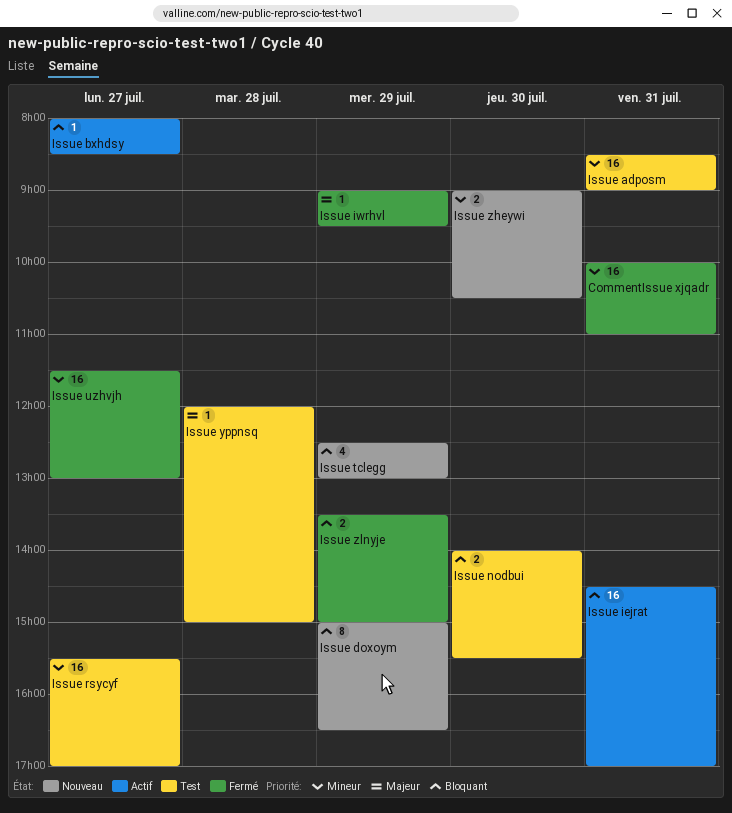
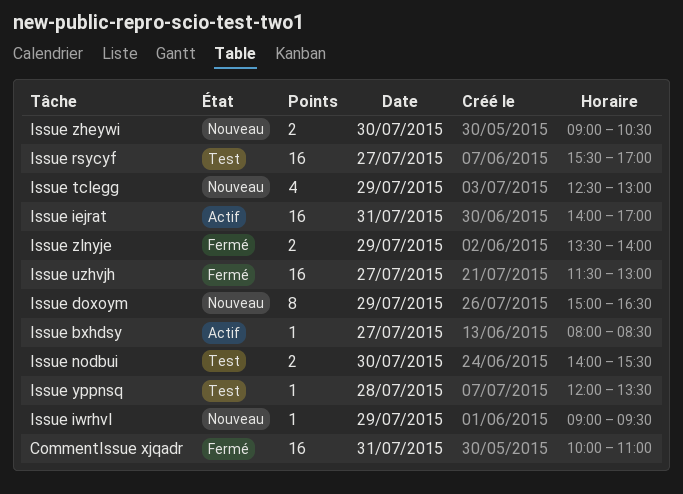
Issue adposm: present -> none
Issue iejrat, begins: 14:30 -> 14:00
Issue iwrhvl, status: Fermé -> Nouveau
Issue yppnsq, ends: 15:00 -> 13:30
Issue zlnyje, ends: 15:00 -> 14:00

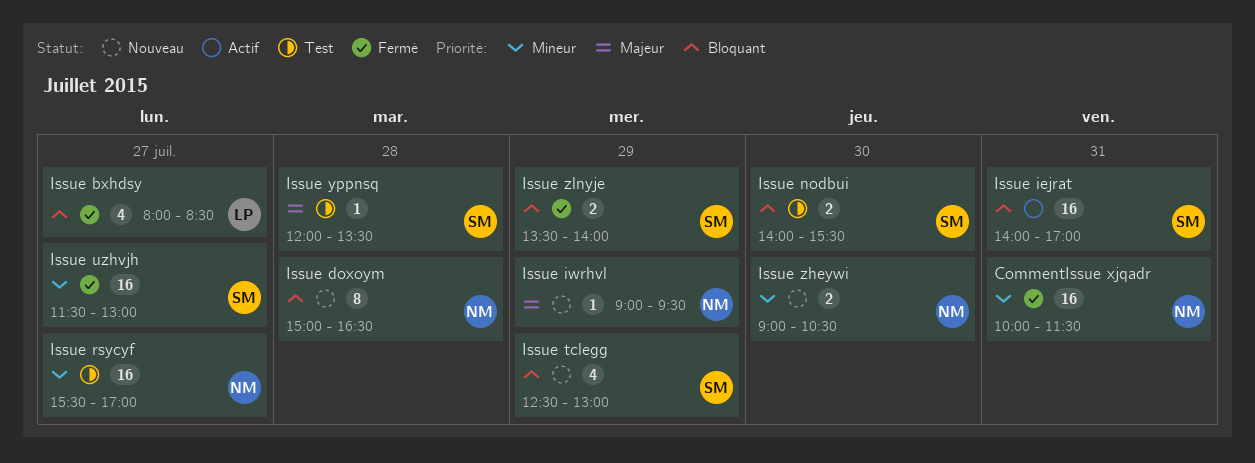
CommentIssue xjqadr, ends: 11:00 -> 11:30
Issue bxhdsy, status: Actif -> Fermé
Issue bxhdsy, estimate: 1 -> 4
Issue doxoym, day: Jul 29 -> Jul 28

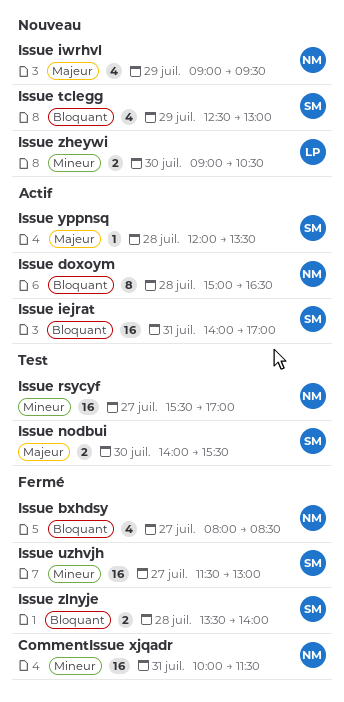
Issue bxhdsy, owner: LP -> NM
Issue doxoym, status: Nouveau -> Actif
Issue iwrhvl, estimate: 1 -> 4
Issue nodbui, priority: Bloquant -> Majeur
Issue yppnsq, status: Test -> Actif
Issue zheywi, owner: NM -> LP
Issue zlnyje, day: Jul 29 -> Jul 28

